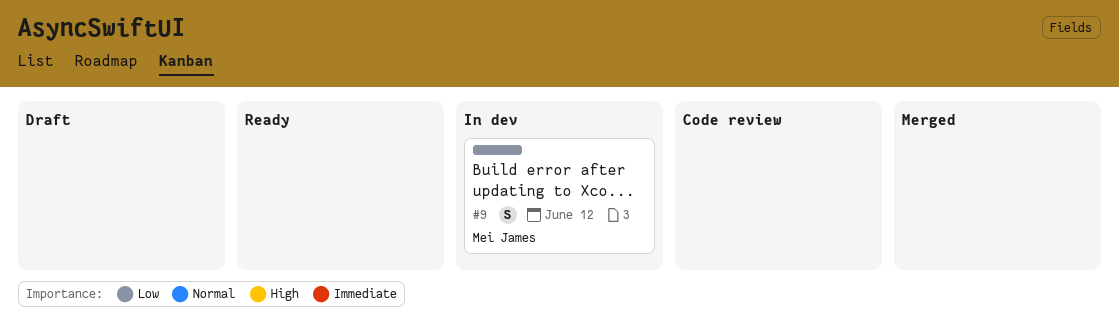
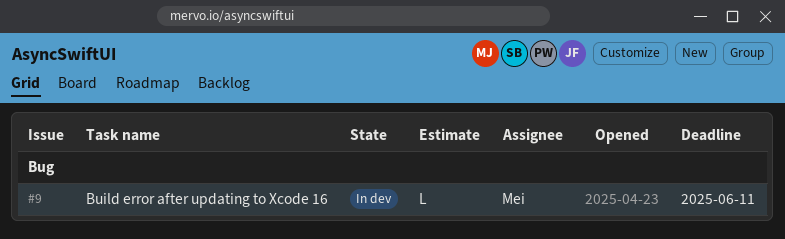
#9, estimate: S -> L
#9, due: Jun 12 -> Jun 11

